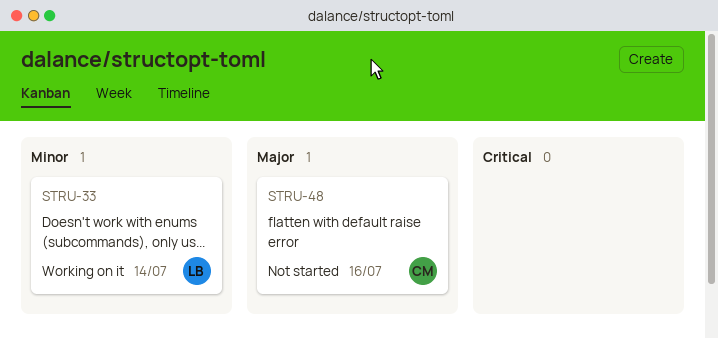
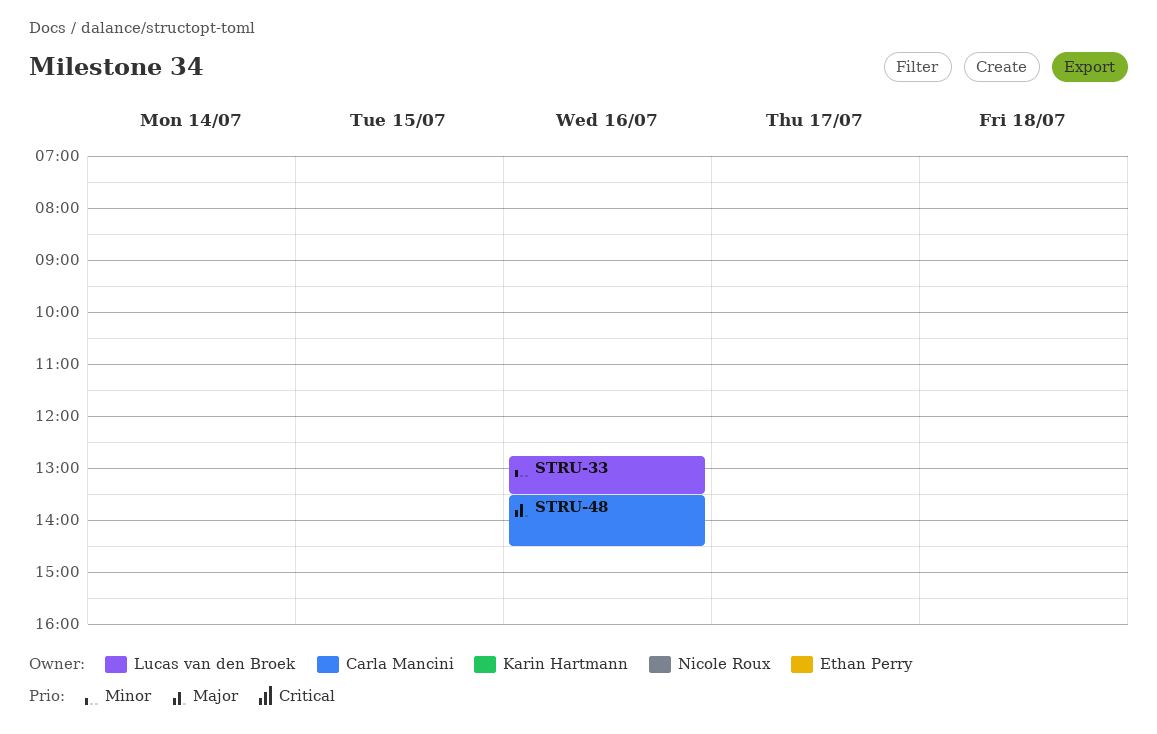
STRU-33, day: Jul 14 -> Jul 16

